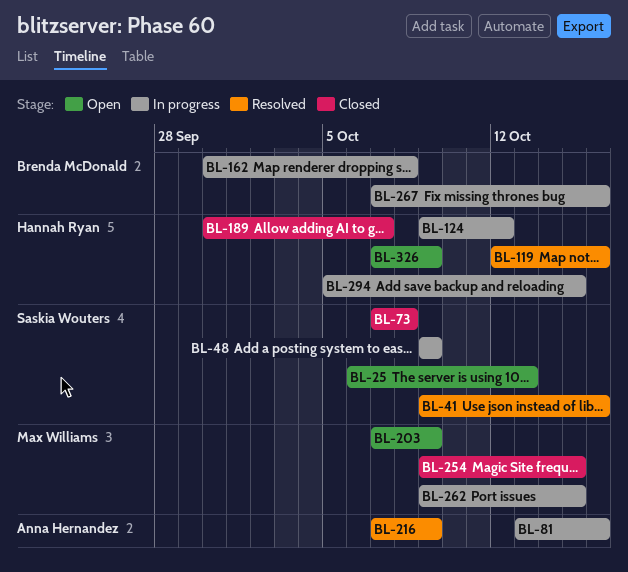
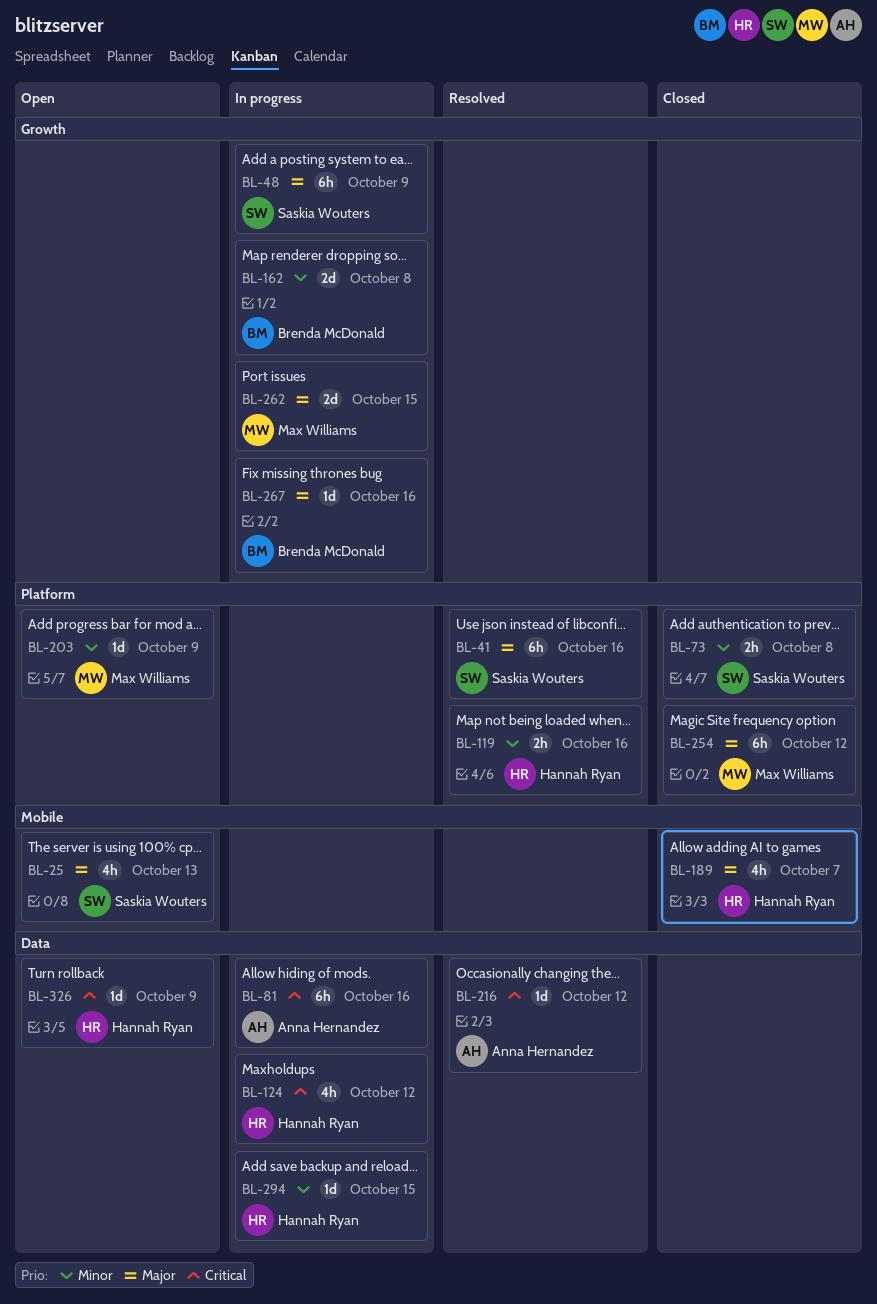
BL-216, due: Oct 9 -> Oct 12
BL-254, due: Oct 15 -> Oct 12

